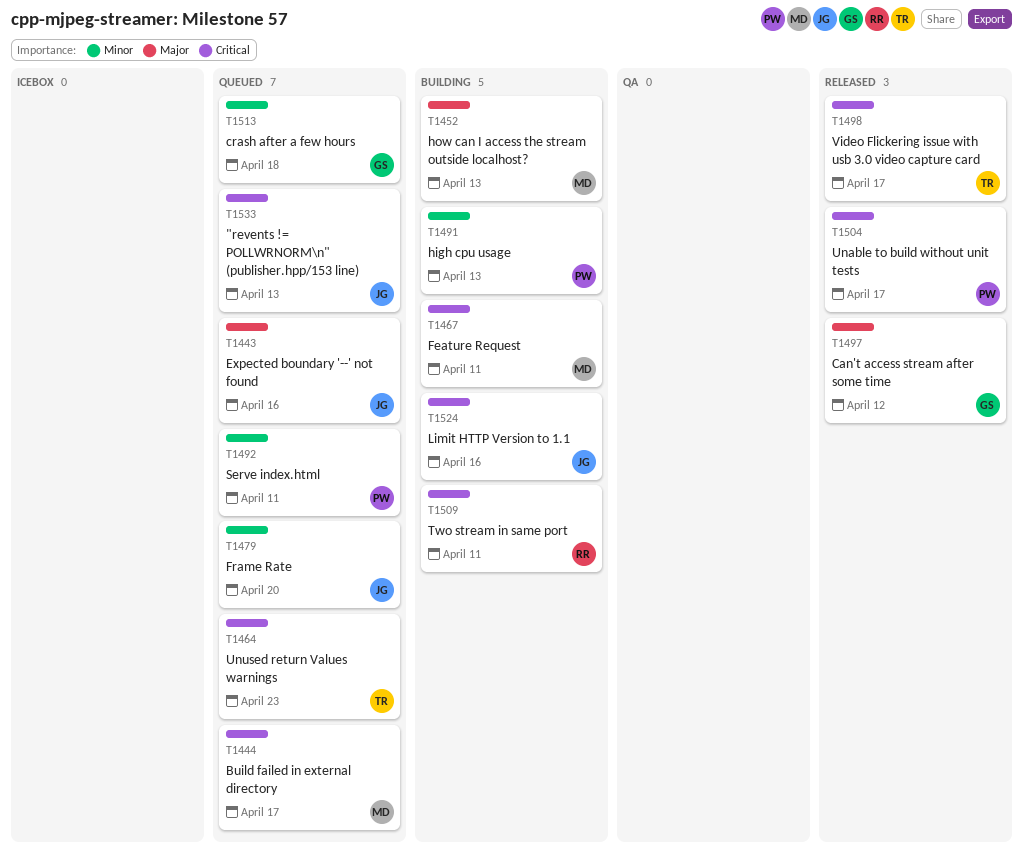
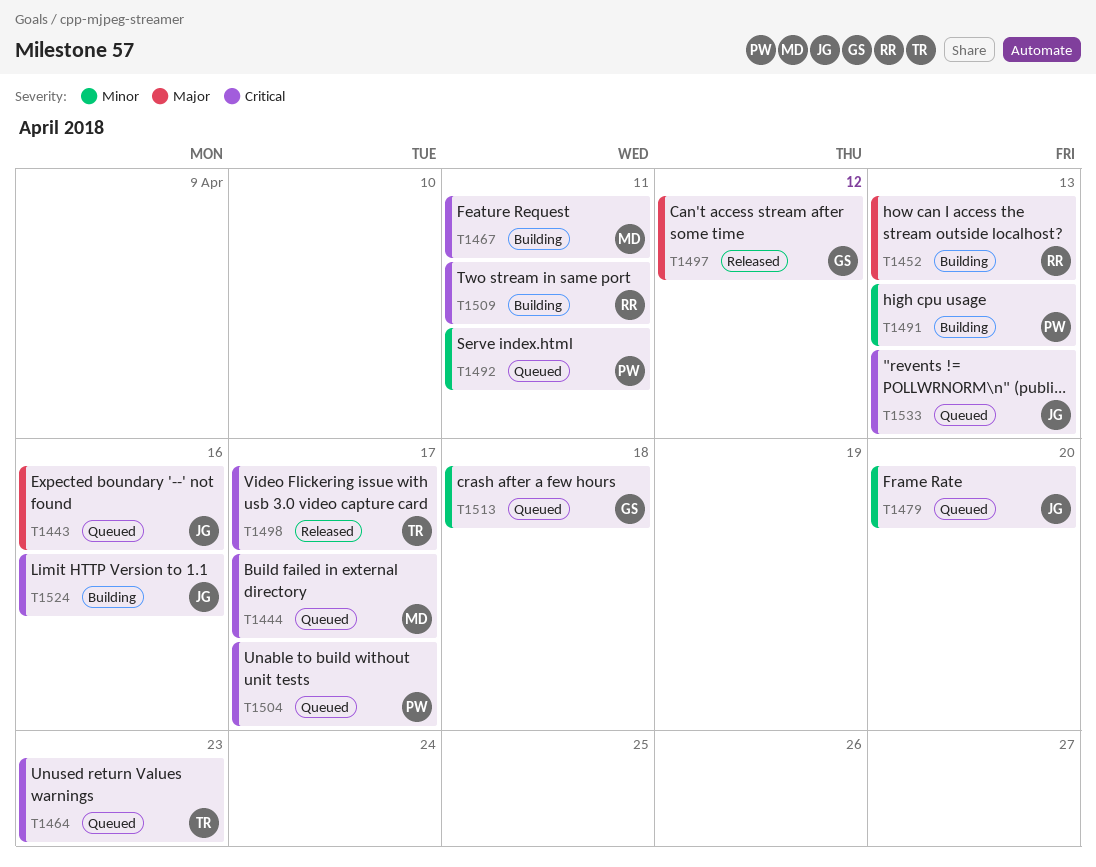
T1452, owner: MD -> RR
T1504, status: Released -> Queued

